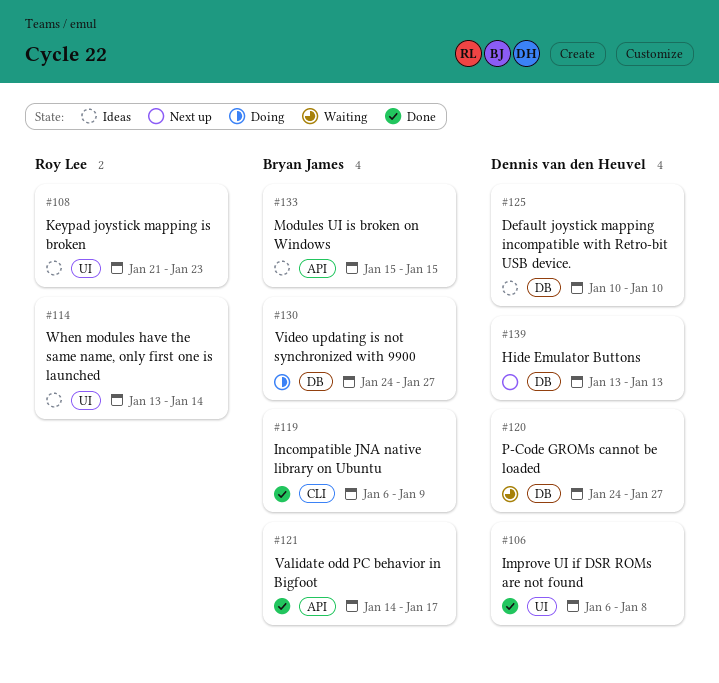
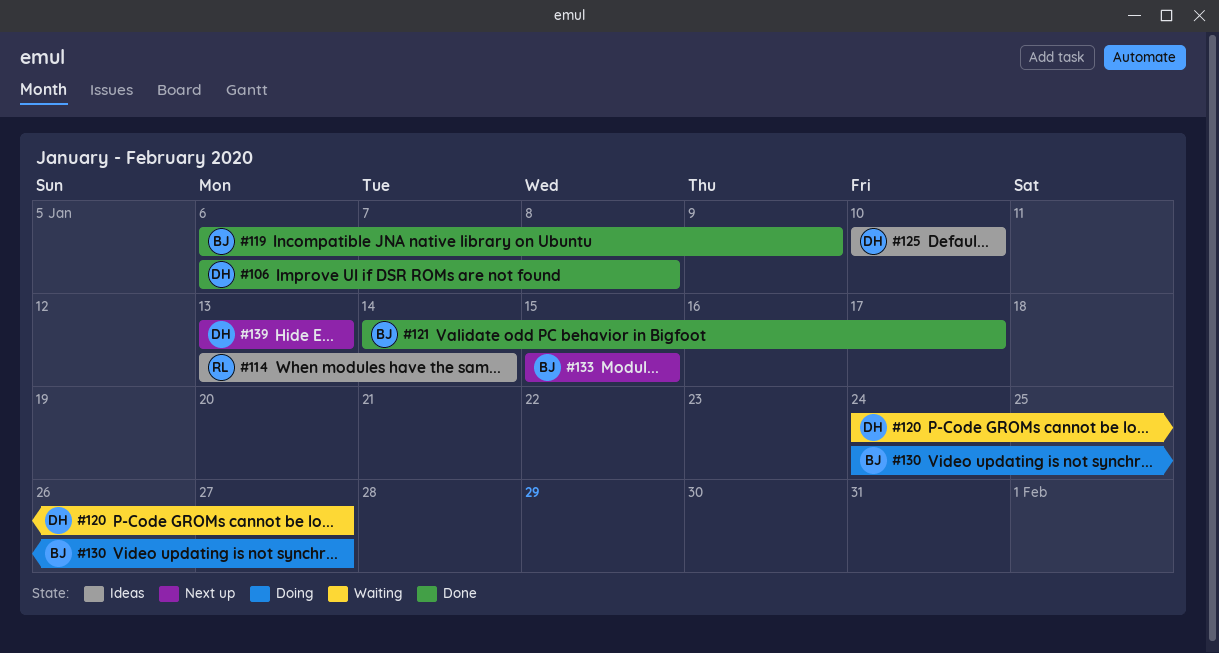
#108: present -> none
#133, status: Ideas -> Next up

